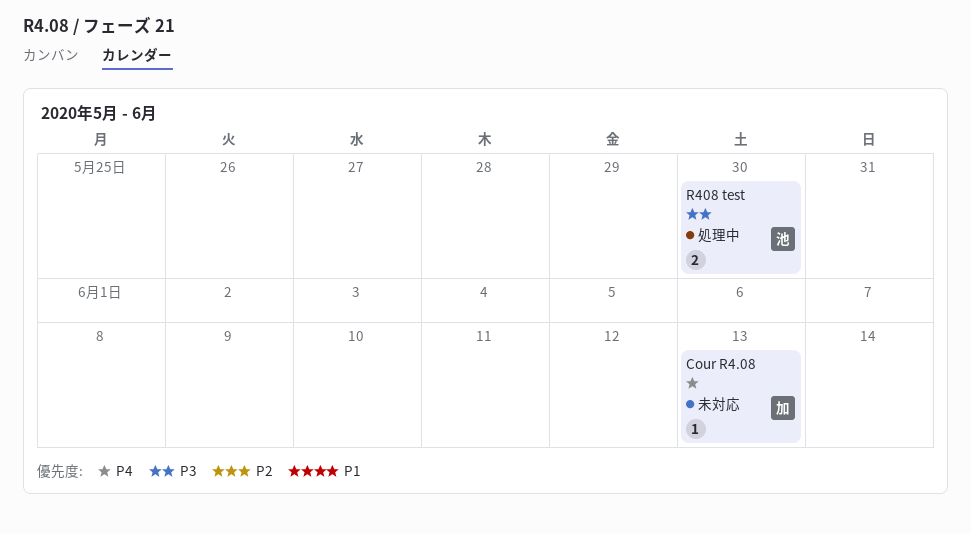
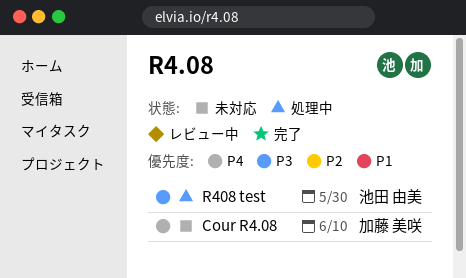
Cour R4.08, due: Jun 13 -> Jun 10

